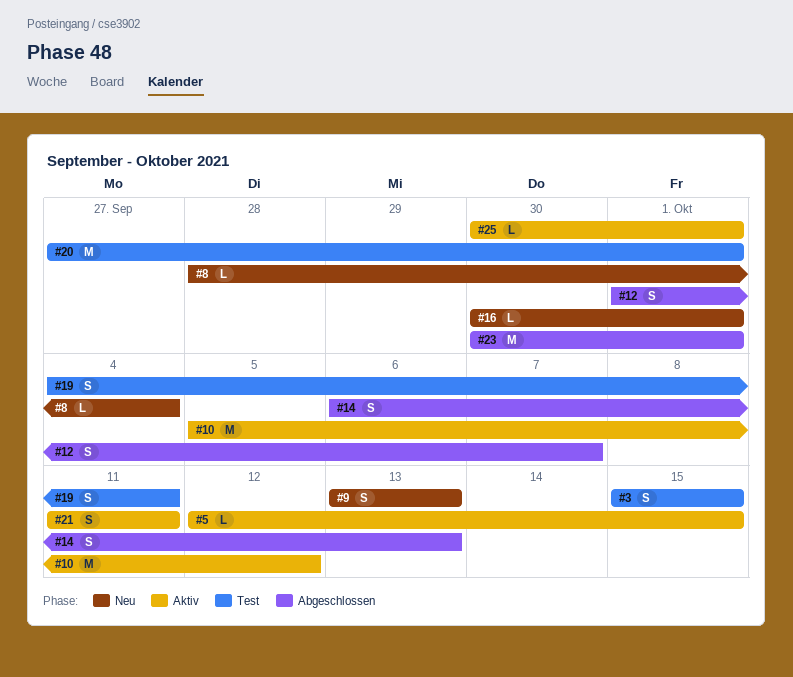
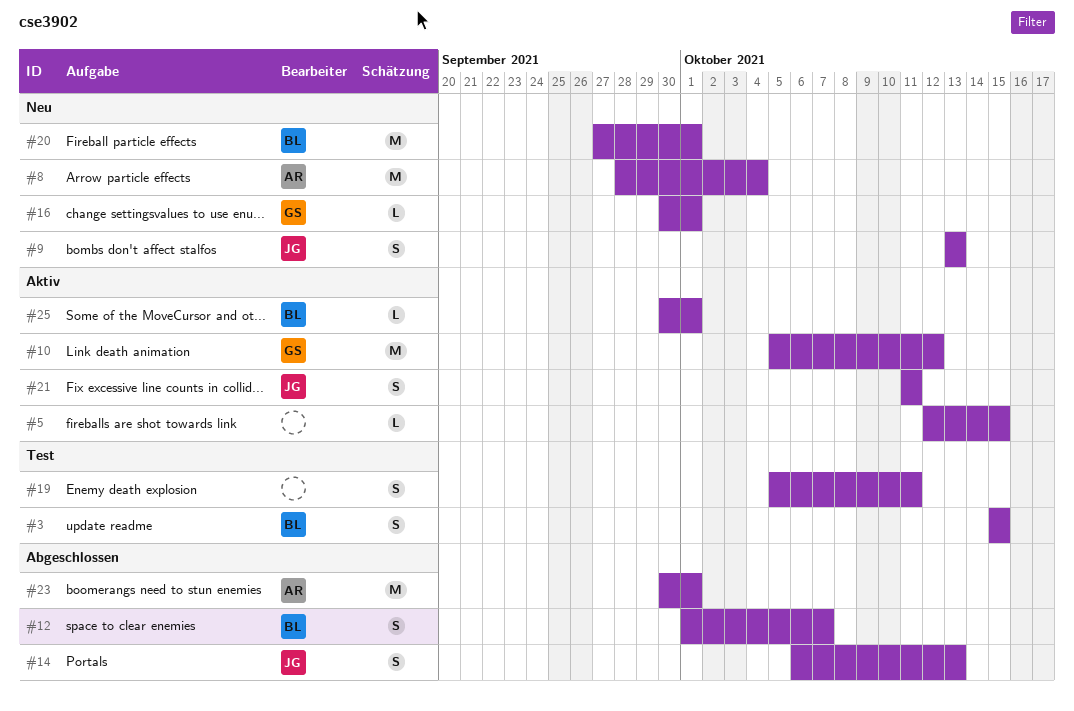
#8, estimate: L -> M
#19, start: Oct 4 -> Oct 5
#20, status: Test -> Neu

